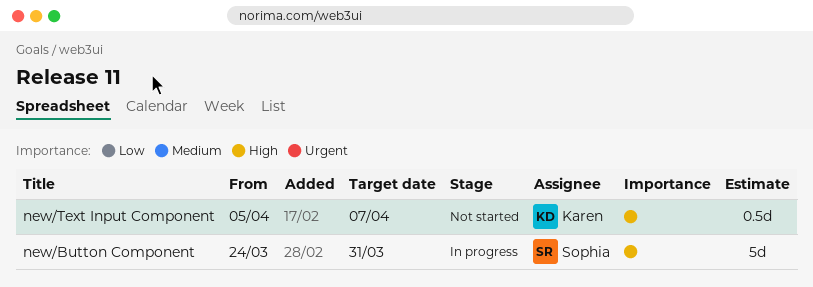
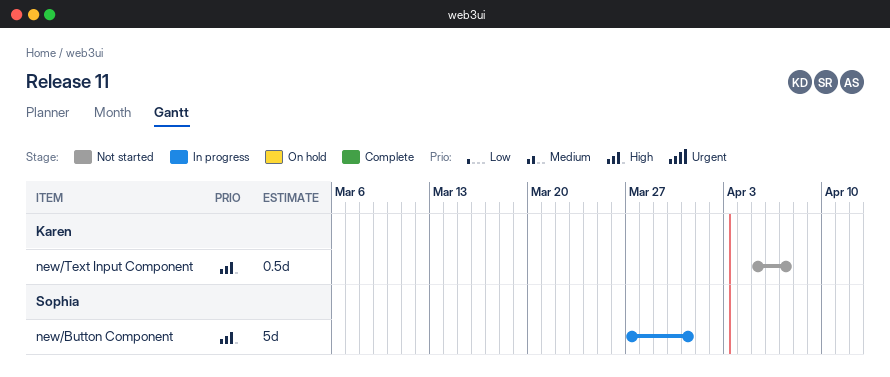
new/Button Component, start: Mar 24 -> Mar 27

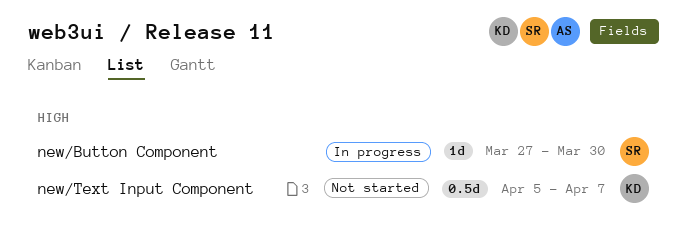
new/Button Component, estimate: 5d -> 1d
new/Button Component, due: Mar 31 -> Mar 30

